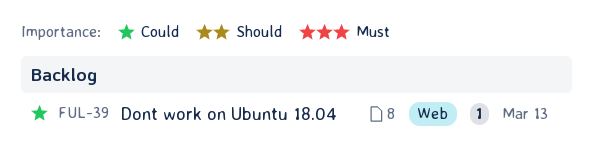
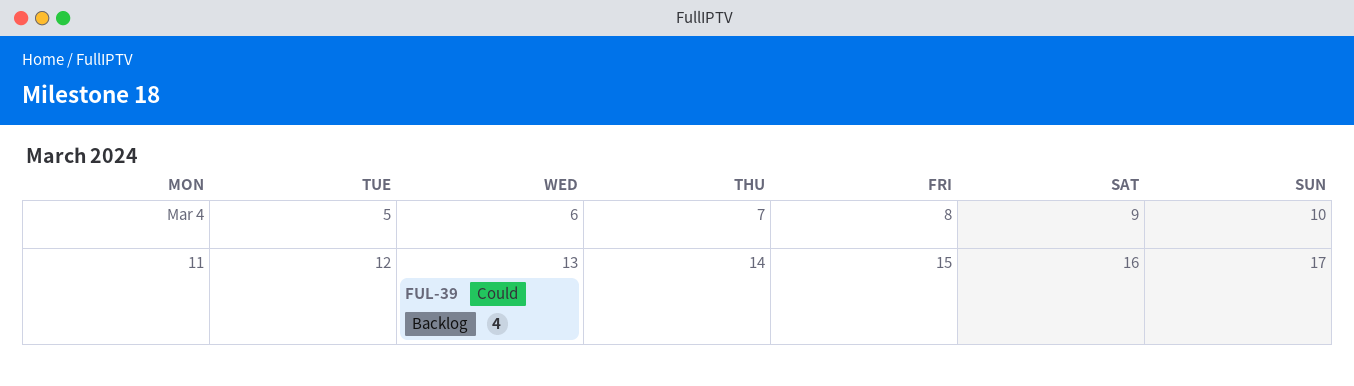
FUL-39, estimate: 1 -> 4

